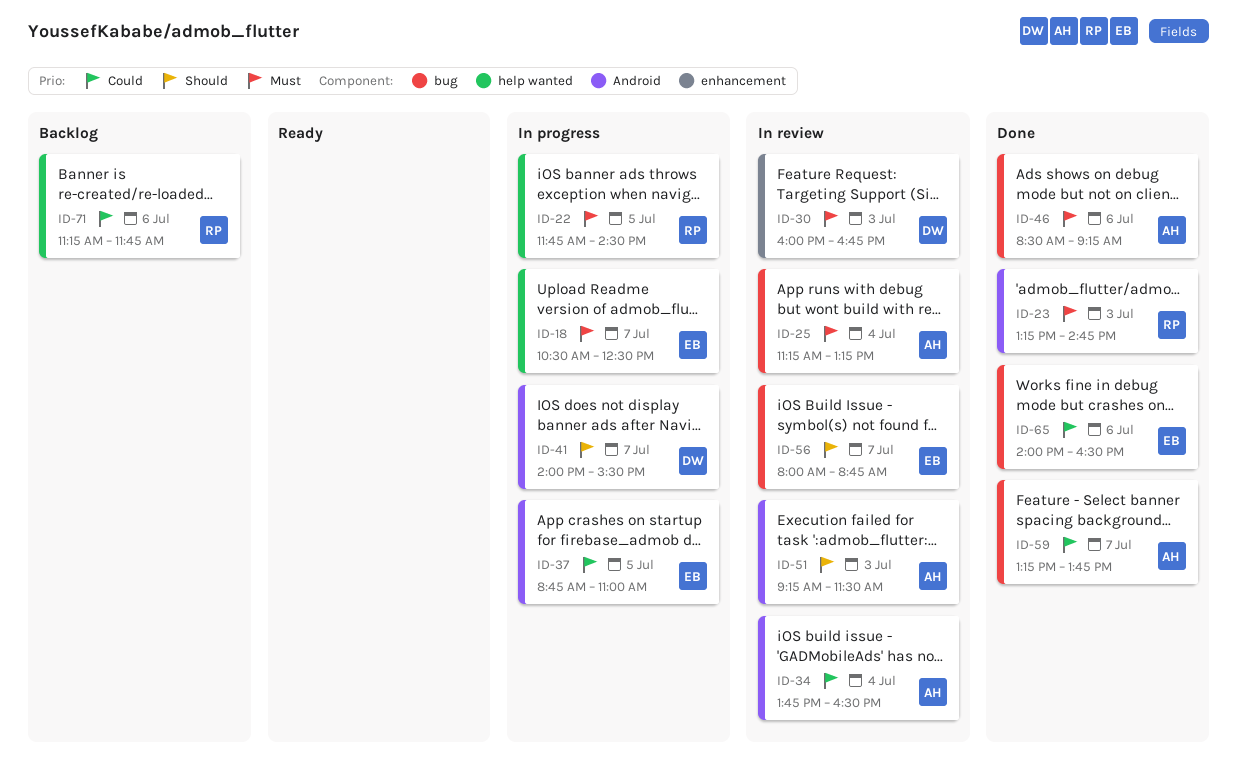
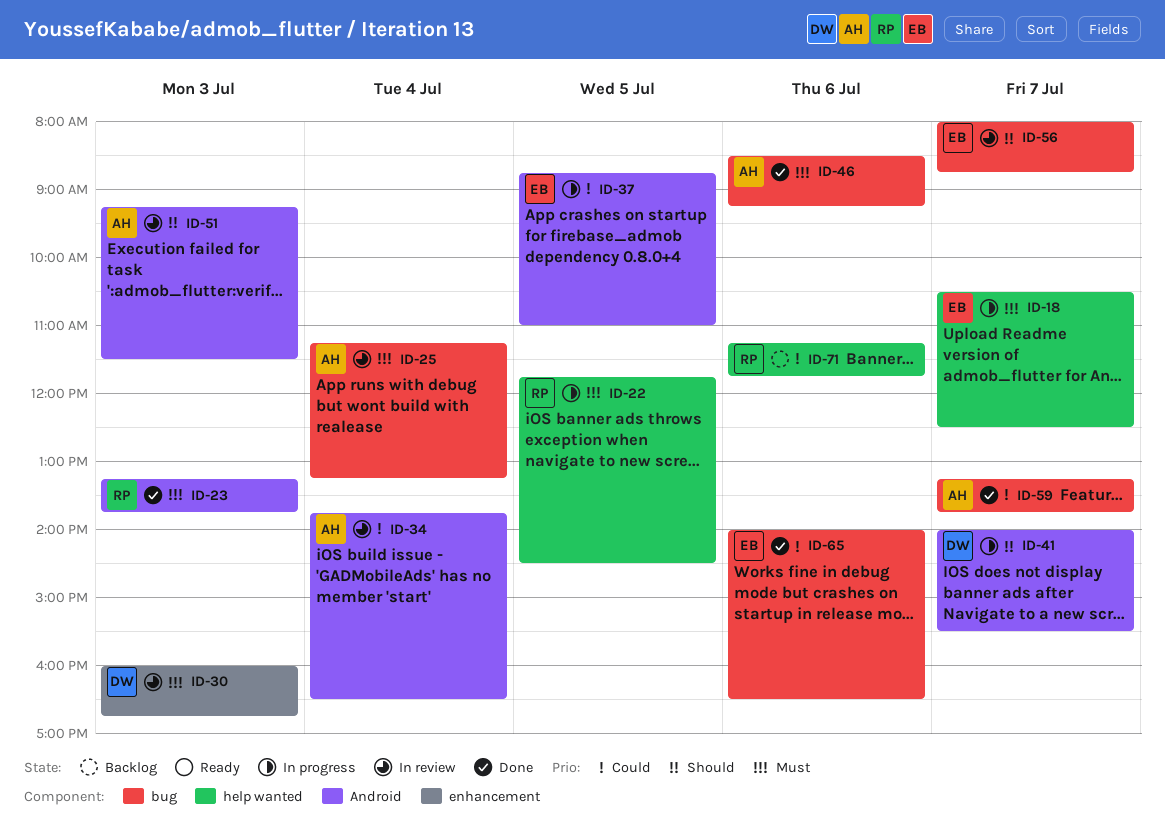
ID-23, ends: 14:45 -> 13:45

